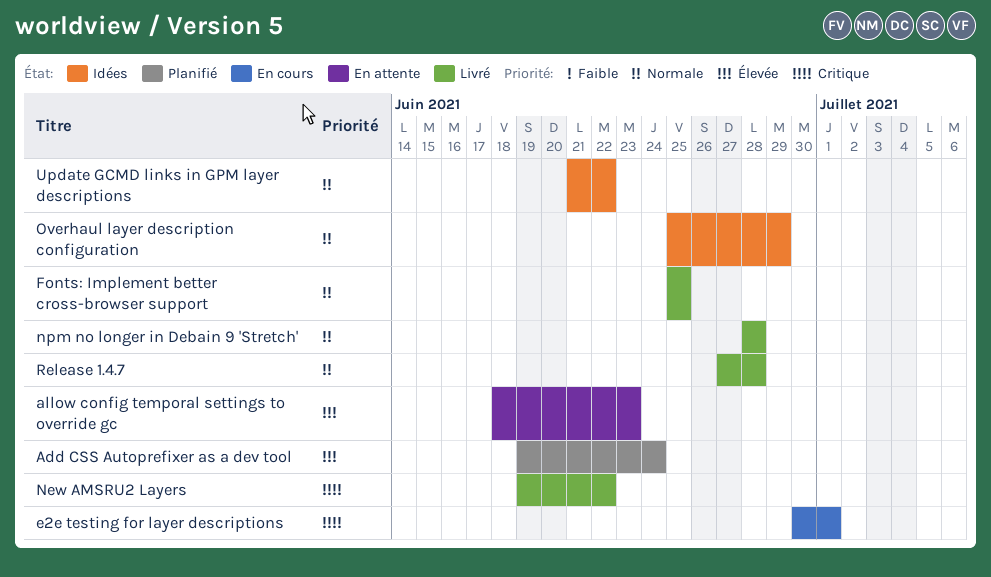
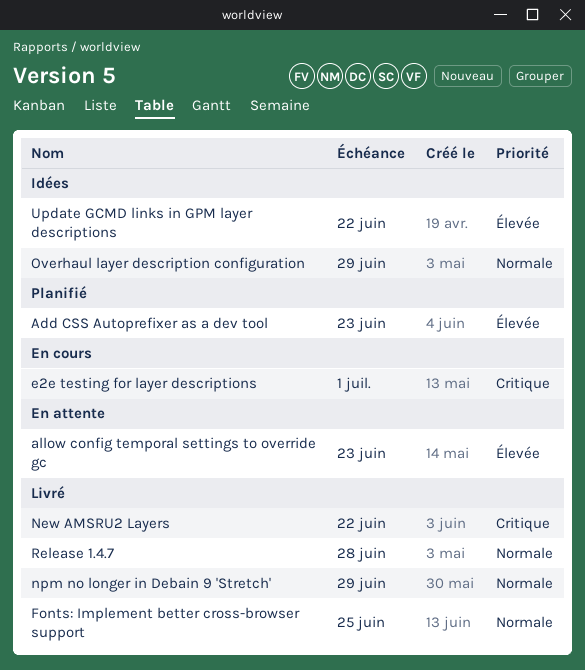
Add CSS Autoprefixer as a dev tool, due: Jun 24 -> Jun 23
npm no longer in Debain 9 'Stretch', due: Jun 28 -> Jun 29
Update GCMD links in GPM layer descriptions, priority: Normale -> Élevée

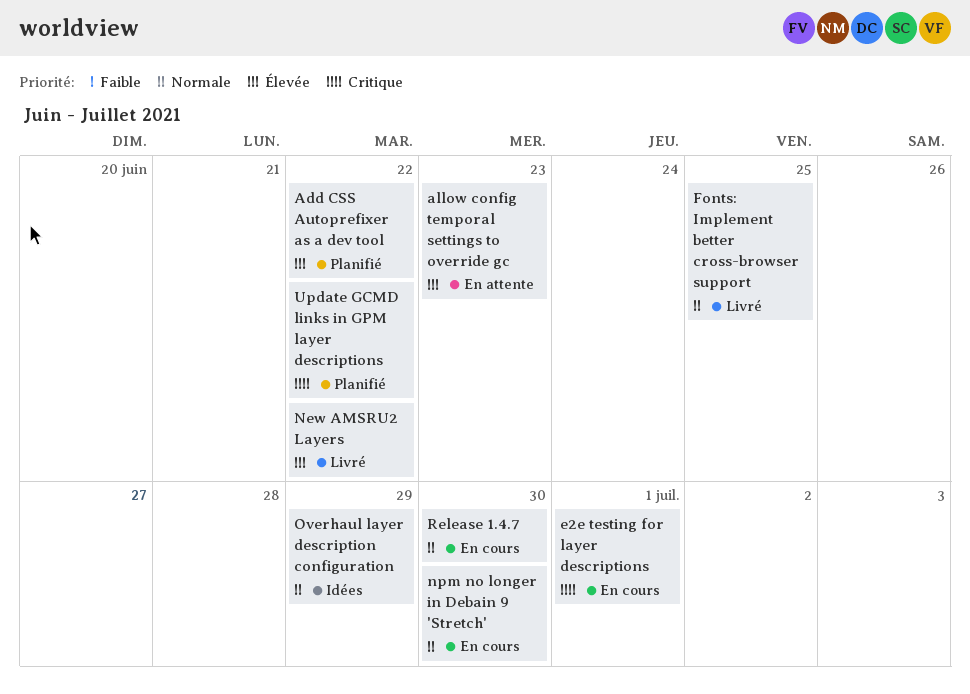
Add CSS Autoprefixer as a dev tool, due: Jun 23 -> Jun 22
New AMSRU2 Layers, priority: Critique -> Élevée
npm no longer in Debain 9 'Stretch', status: Livré -> En cours
npm no longer in Debain 9 'Stretch', due: Jun 29 -> Jun 30
Release 1.4.7, status: Livré -> En cours
Release 1.4.7, due: Jun 28 -> Jun 30
Update GCMD links in GPM layer descriptions, status: Idées -> Planifié
Update GCMD links in GPM layer descriptions, priority: Élevée -> Critique

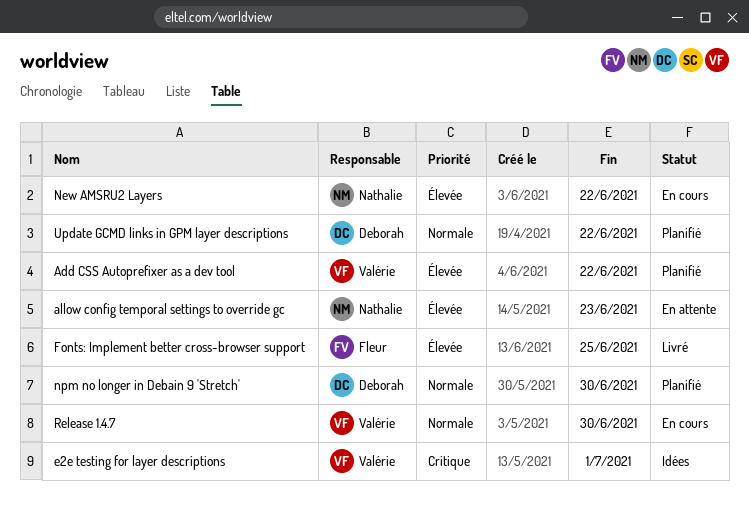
e2e testing for layer descriptions, status: En cours -> Idées
Fonts: Implement better cross-browser support, priority: Normale -> Élevée
New AMSRU2 Layers, status: Livré -> En cours
npm no longer in Debain 9 'Stretch', status: En cours -> Planifié
Overhaul layer description configuration: present -> none
Update GCMD links in GPM layer descriptions, priority: Critique -> Normale

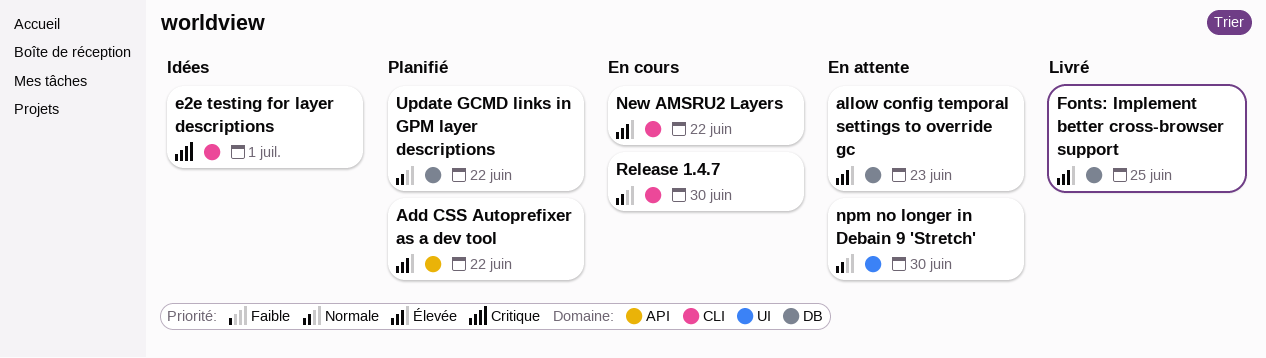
npm no longer in Debain 9 'Stretch', status: Planifié -> En attente

